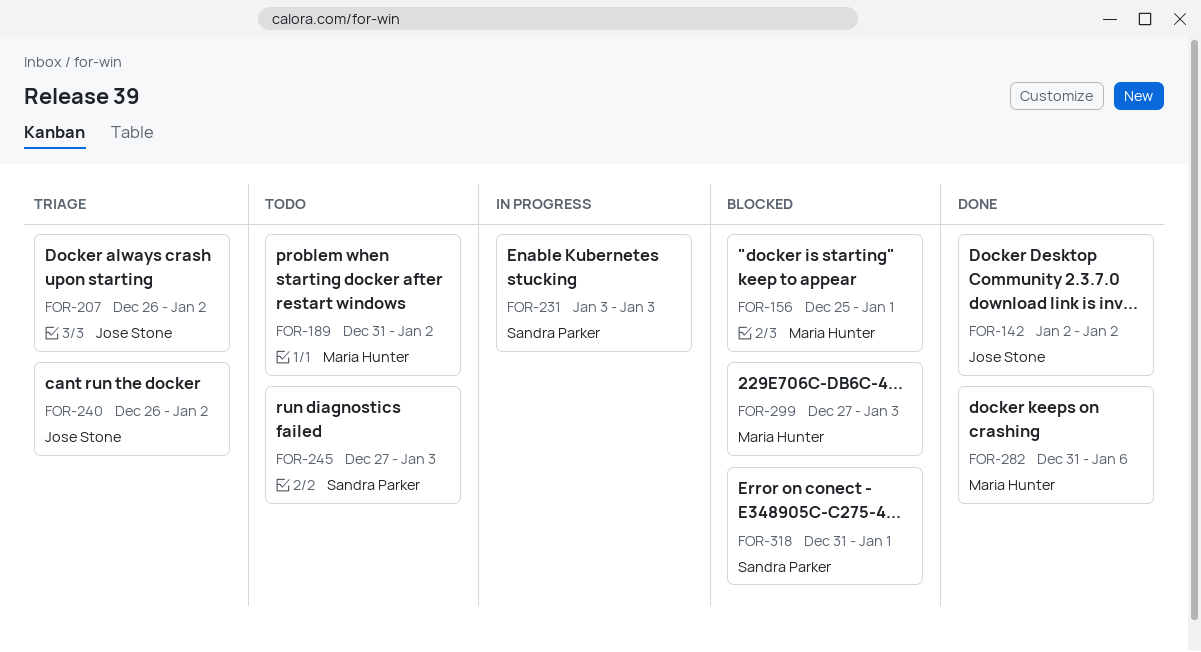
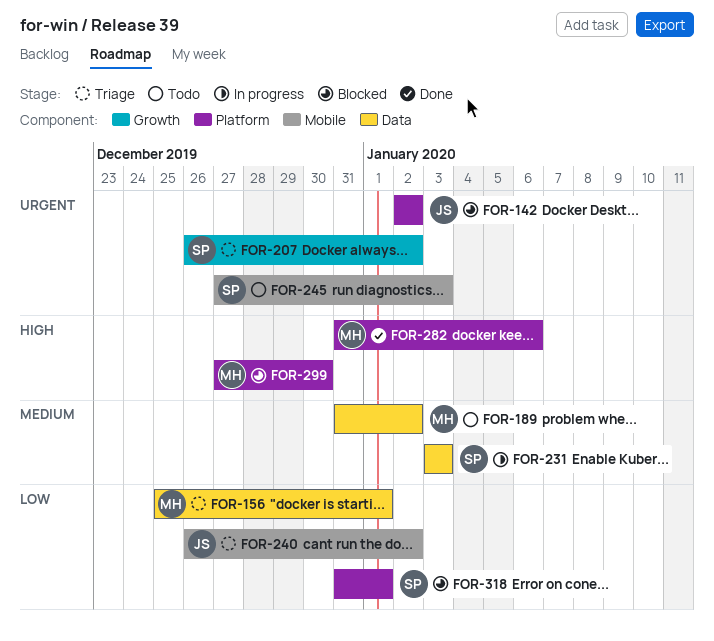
FOR-142, status: Done -> Blocked
FOR-156, status: Blocked -> Triage
FOR-207, owner: Jose Stone -> Sandra Parker
FOR-299, due: Jan 3 -> Dec 30

